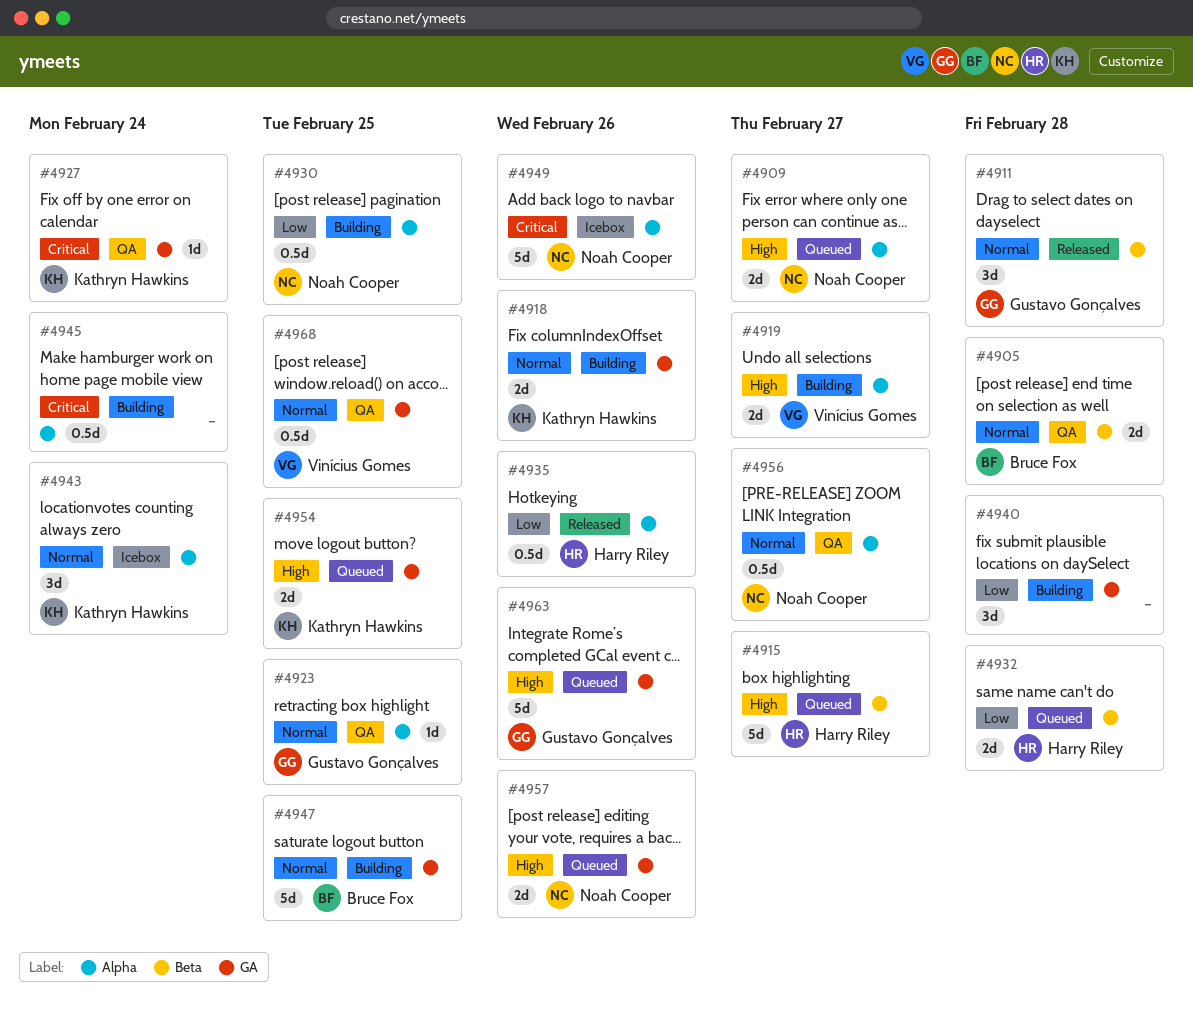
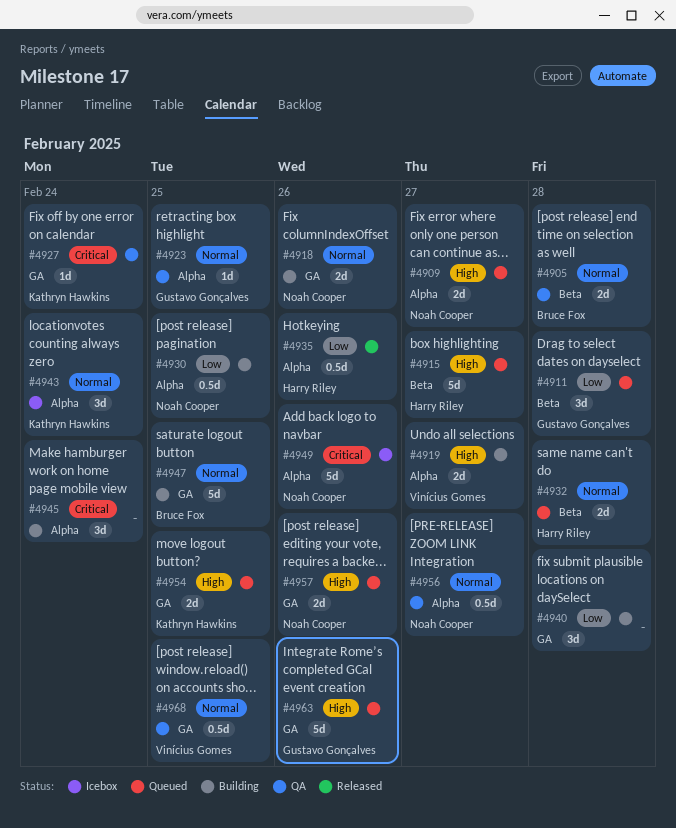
#4911, status: Released -> Queued
#4911, priority: Normal -> Low
#4918, owner: Kathryn Hawkins -> Noah Cooper
#4932, priority: Low -> Normal
#4945, estimate: 0.5d -> 3d

